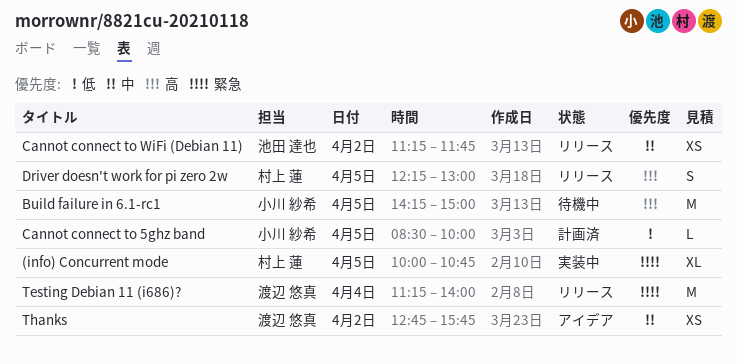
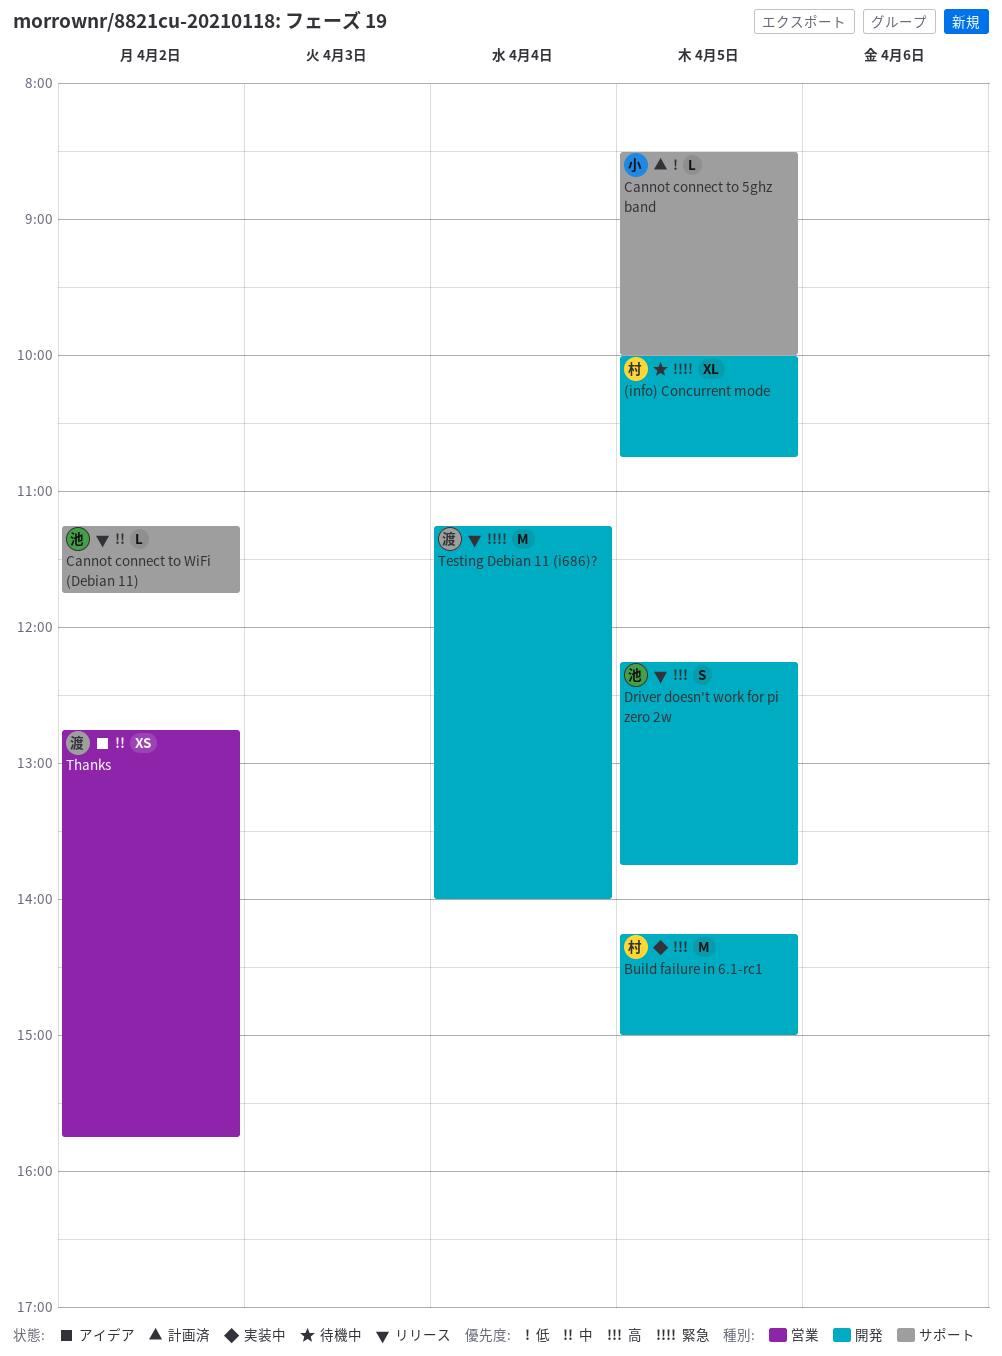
(info) Concurrent mode, status: 実装中 -> 待機中
Build failure in 6.1-rc1, status: 待機中 -> 実装中
Build failure in 6.1-rc1, owner: 小川 紗希 -> 村上 蓮
Cannot connect to WiFi (Debian 11), estimate: XS -> L
Driver doesn't work for pi zero 2w, owner: 村上 蓮 -> 池田 達也
Driver doesn't work for pi zero 2w, ends: 13:00 -> 13:45

